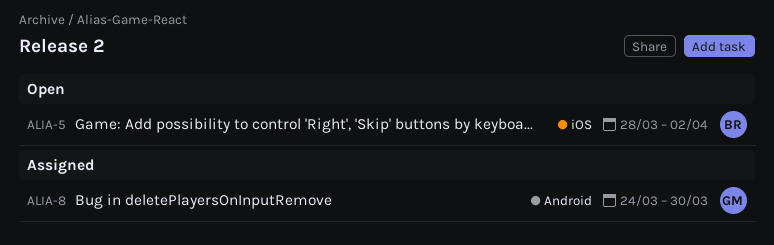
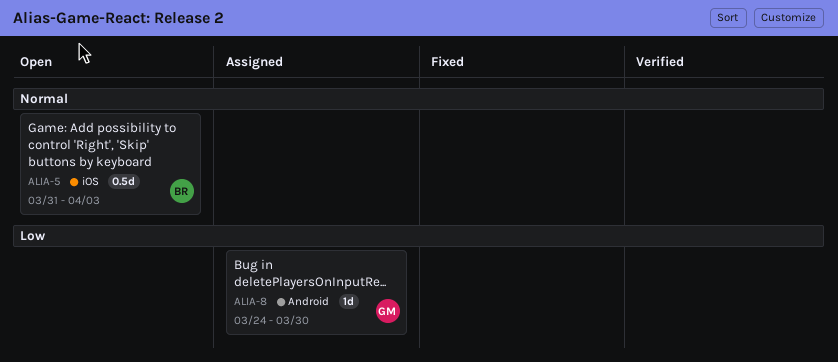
ALIA-5, start: Mar 28 -> Mar 31
ALIA-5, due: Apr 2 -> Apr 3

